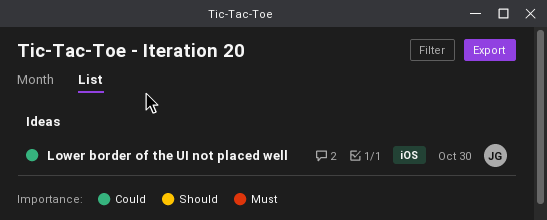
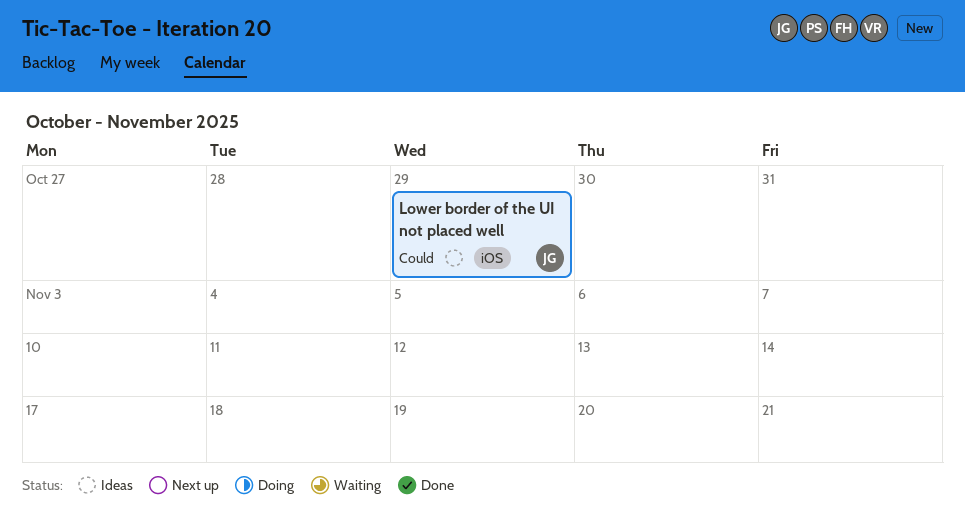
Lower border of the UI not placed well, due: Oct 30 -> Oct 29

